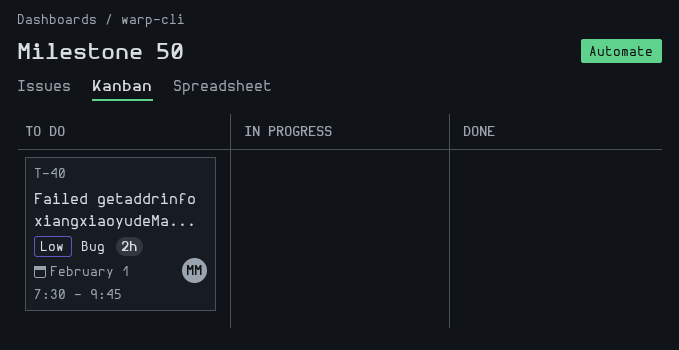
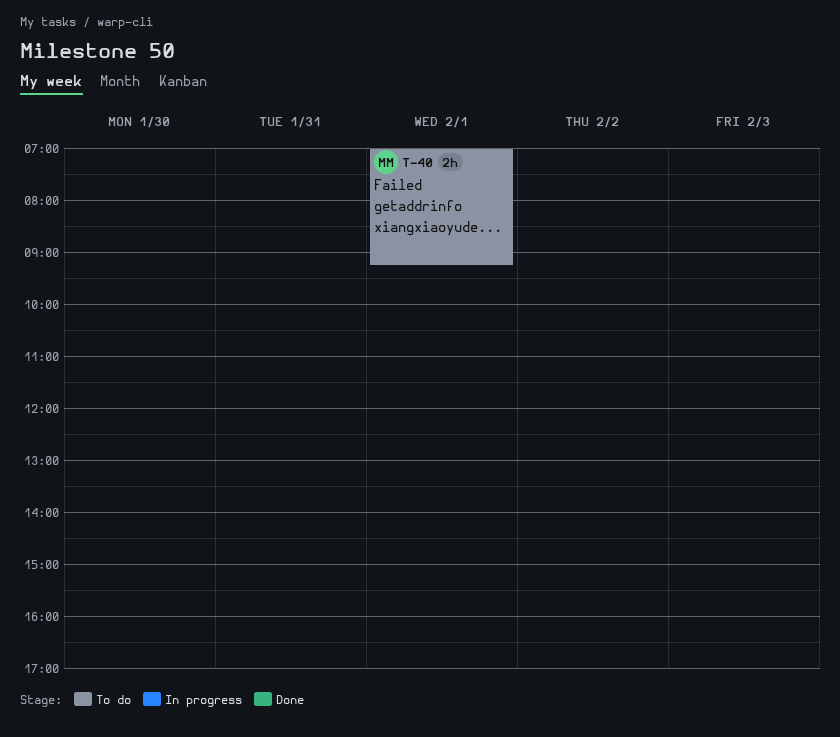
T-40, begins: 07:30 -> 07:00
T-40, ends: 09:45 -> 09:15

